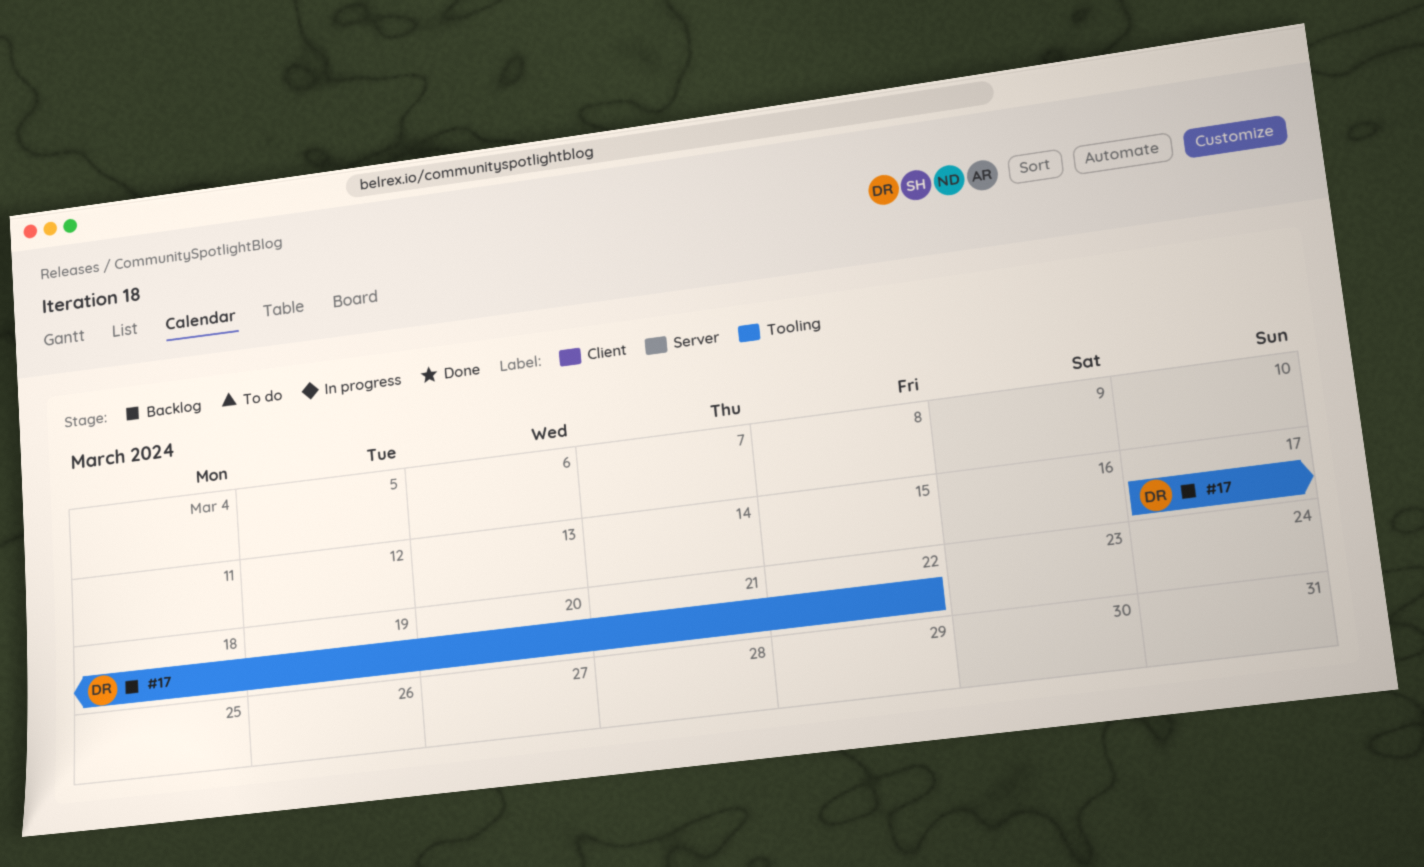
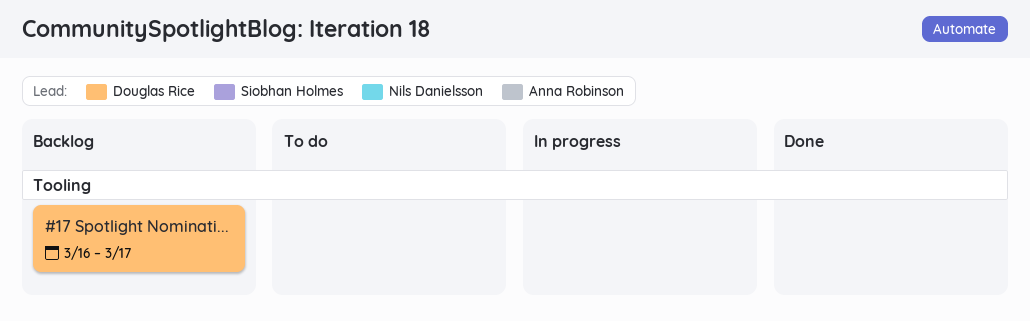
#17, start: Mar 17 -> Mar 16
#17, due: Mar 22 -> Mar 17

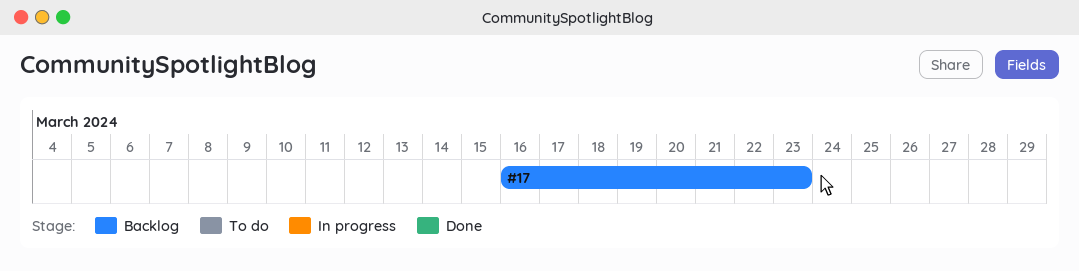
#17, due: Mar 17 -> Mar 23

